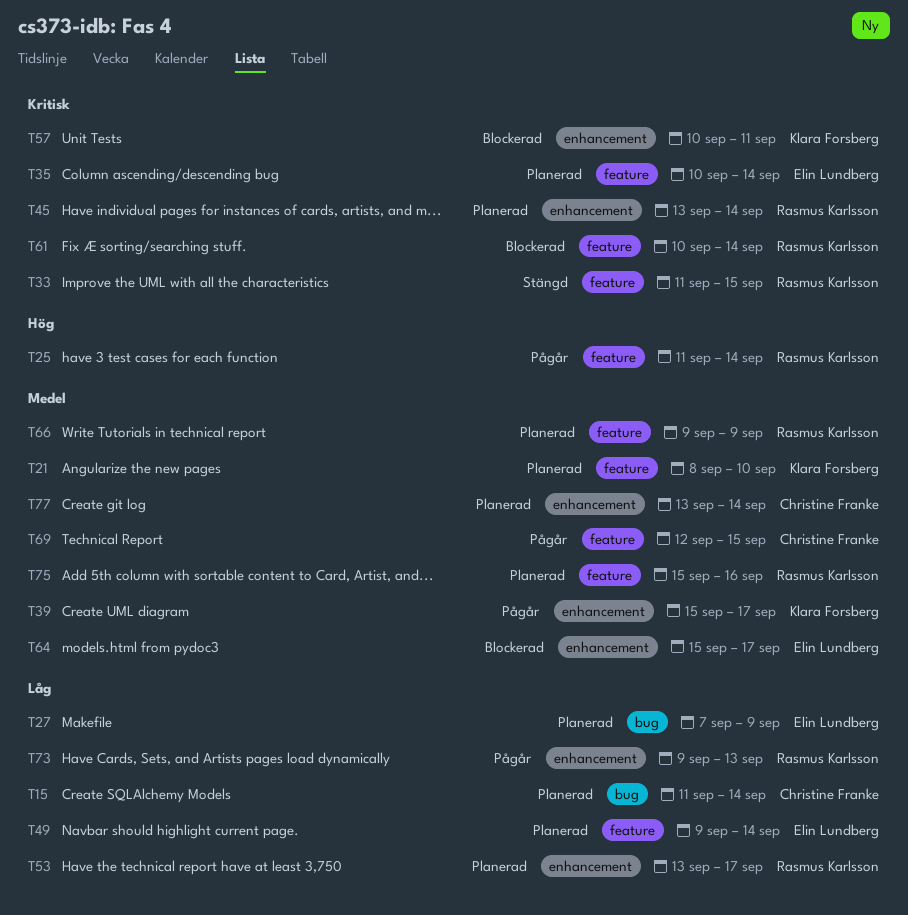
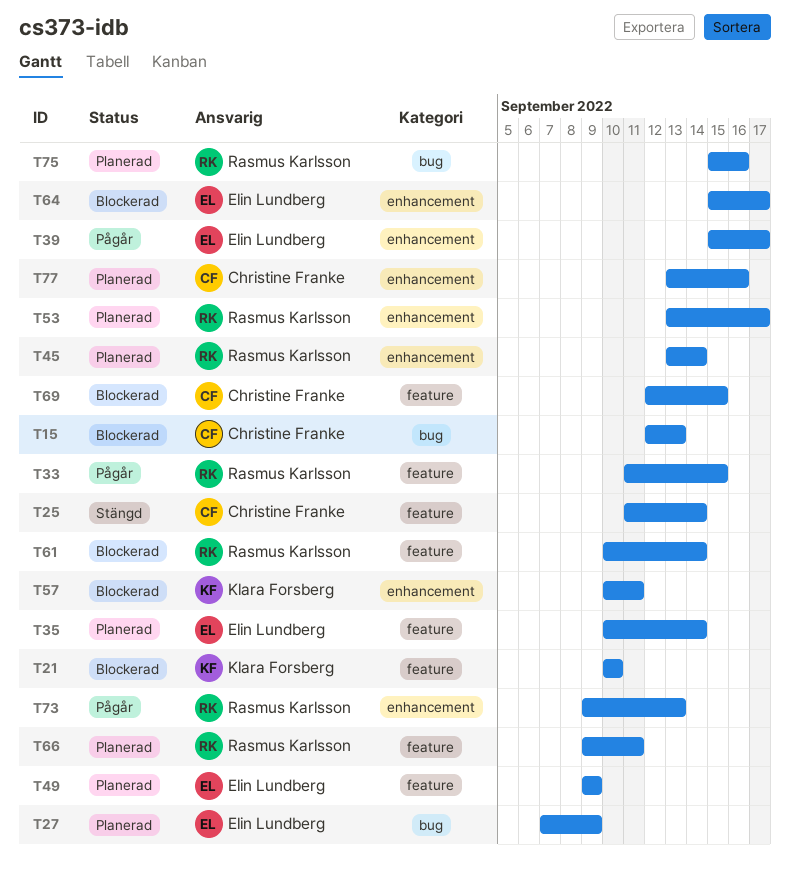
T15, status: Planerad -> Blockerad
T15, start: Sep 11 -> Sep 12
T15, due: Sep 14 -> Sep 13
T21, status: Planerad -> Blockerad
T21, start: Sep 8 -> Sep 10
T25, status: Pågår -> Stängd
T25, owner: Rasmus Karlsson -> Christine Franke
T33, status: Stängd -> Pågår
T39, owner: Klara Forsberg -> Elin Lundberg
T49, due: Sep 14 -> Sep 9
T66, due: Sep 9 -> Sep 11
T69, status: Pågår -> Blockerad
T75, label: feature -> bug
T77, due: Sep 14 -> Sep 16

